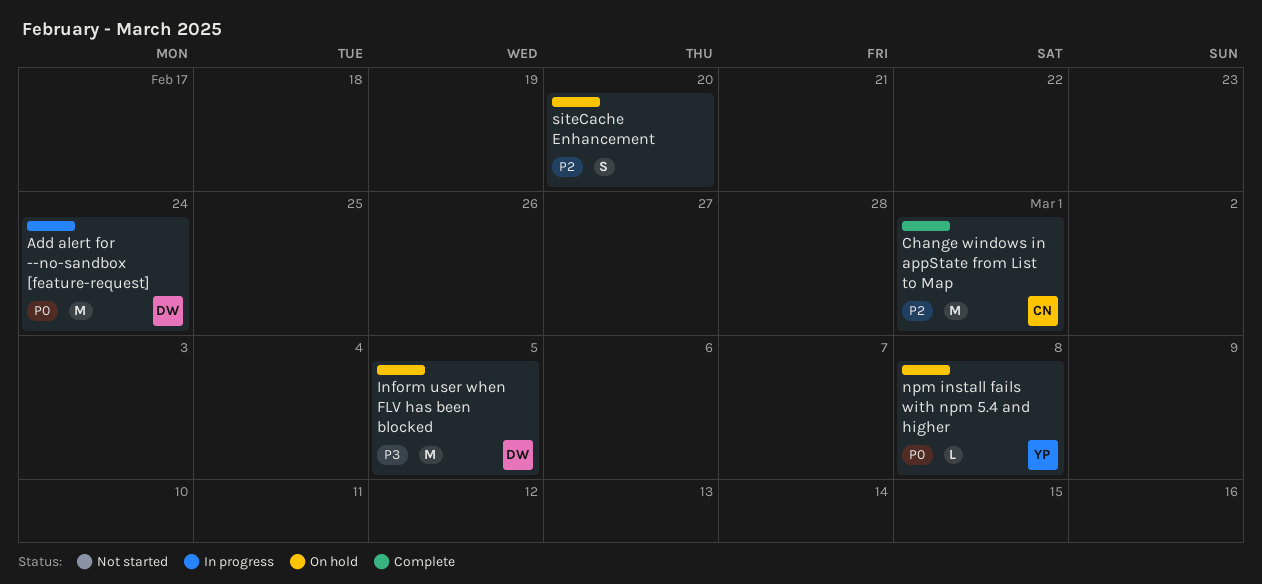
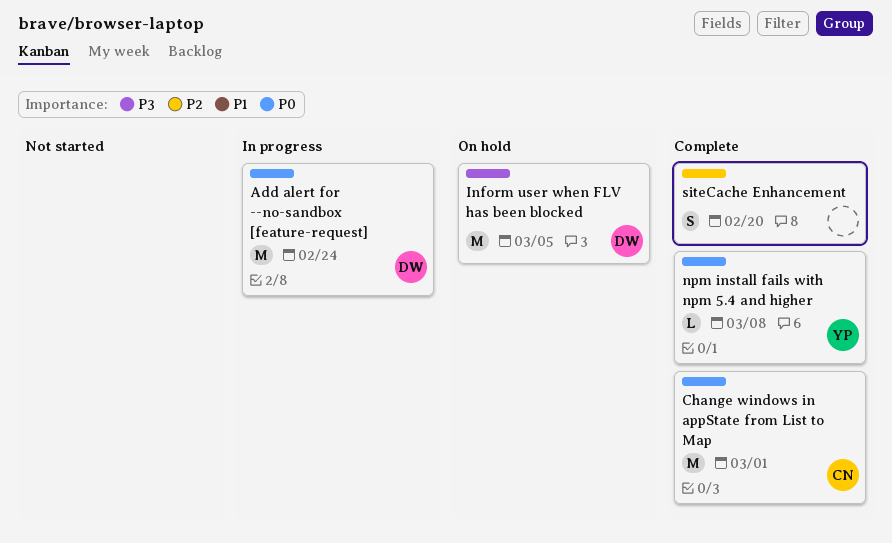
Change windows in appState from List to Map, priority: P2 -> P0
npm install fails with npm 5.4 and higher, status: On hold -> Complete
siteCache Enhancement, status: On hold -> Complete

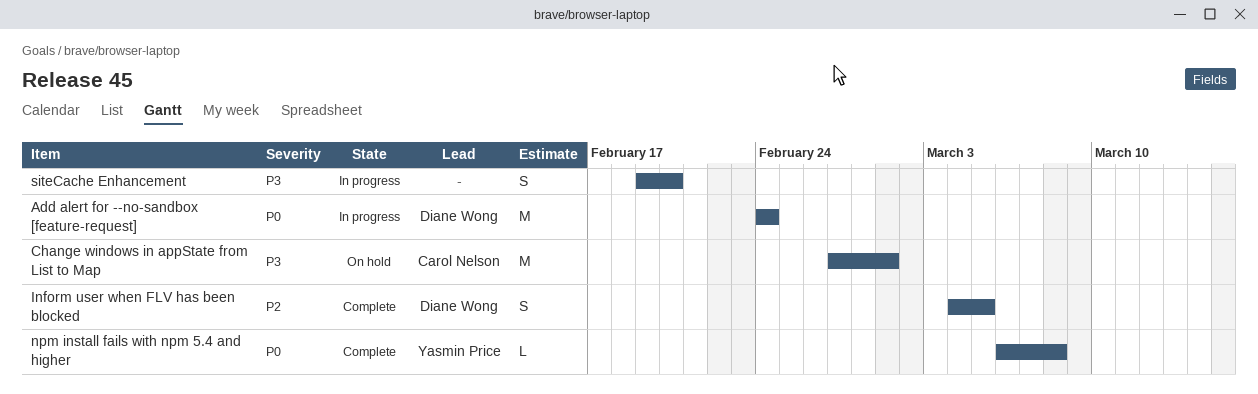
Change windows in appState from List to Map, status: Complete -> On hold
Change windows in appState from List to Map, priority: P0 -> P3
Inform user when FLV has been blocked, status: On hold -> Complete
Inform user when FLV has been blocked, priority: P3 -> P2
Inform user when FLV has been blocked, estimate: M -> S
siteCache Enhancement, status: Complete -> In progress
siteCache Enhancement, priority: P2 -> P3

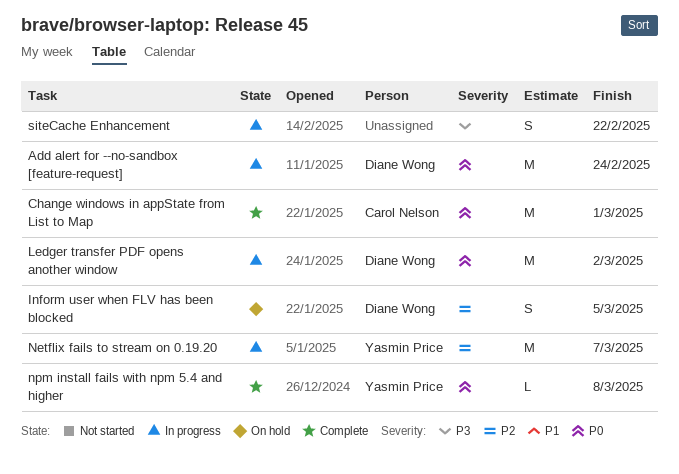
Change windows in appState from List to Map, status: On hold -> Complete
Change windows in appState from List to Map, priority: P3 -> P0
Inform user when FLV has been blocked, status: Complete -> On hold
Ledger transfer PDF opens another window: none -> present
Netflix fails to stream on 0.19.20: none -> present
siteCache Enhancement, due: Feb 20 -> Feb 22

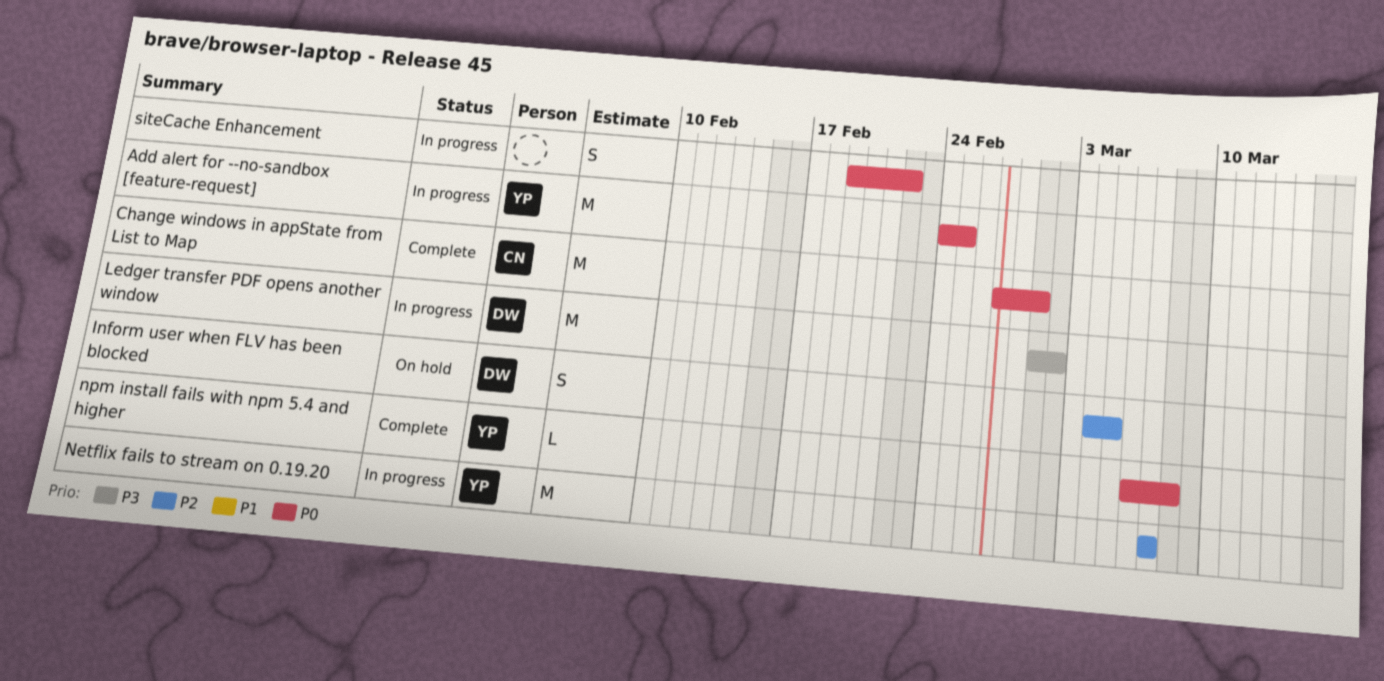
Add alert for --no-sandbox [feature-request], owner: Diane Wong -> Yasmin Price
Add alert for --no-sandbox [feature-request], due: Feb 24 -> Feb 25
Ledger transfer PDF opens another window, priority: P0 -> P3
siteCache Enhancement, priority: P3 -> P0

